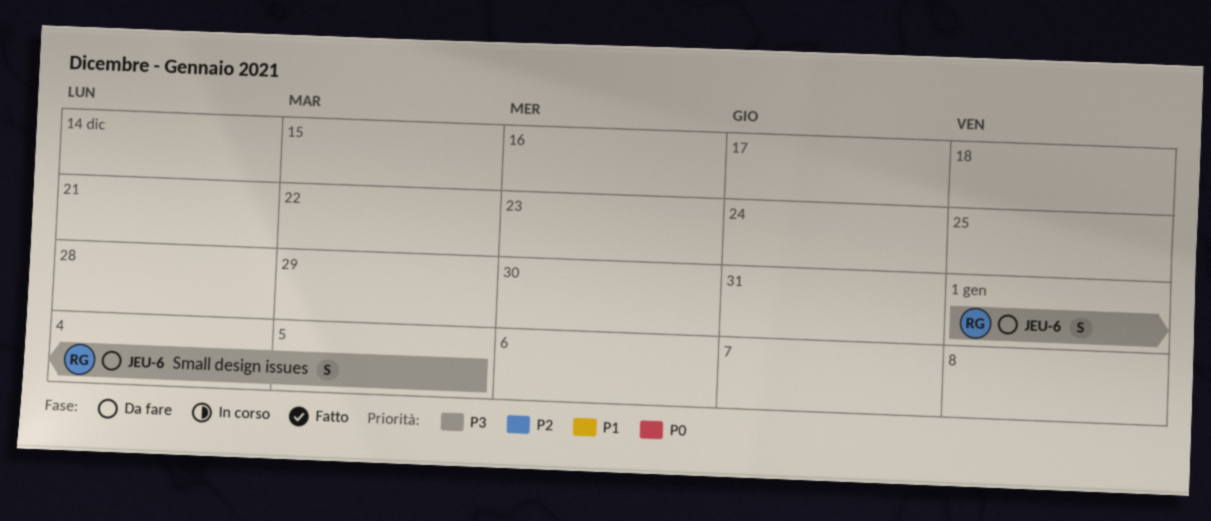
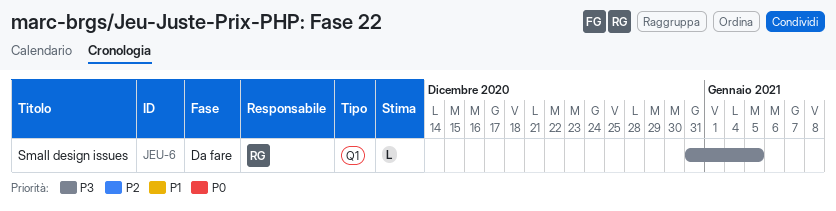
JEU-6, estimate: S -> L
JEU-6, start: Jan 1 -> Dec 31

